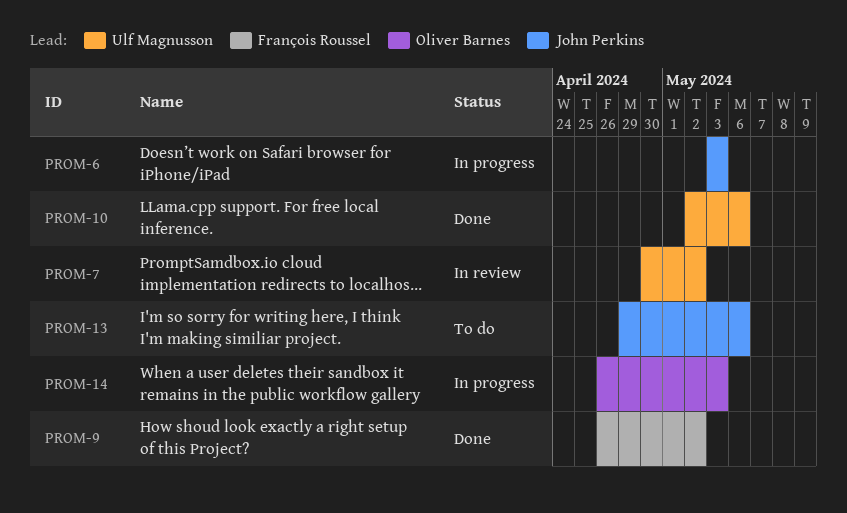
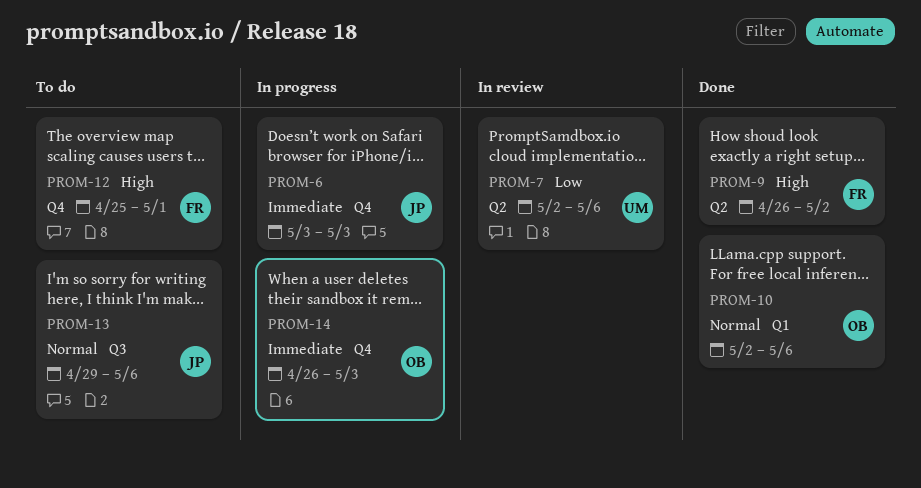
PROM-7, start: Apr 30 -> May 2
PROM-7, due: May 2 -> May 6
PROM-10, owner: Ulf Magnusson -> Oliver Barnes
PROM-12: none -> present

